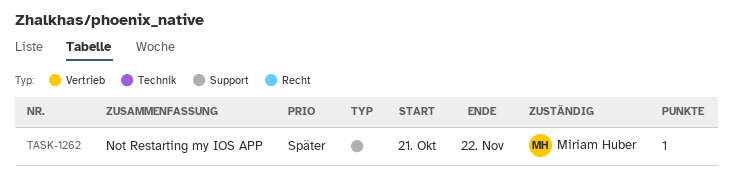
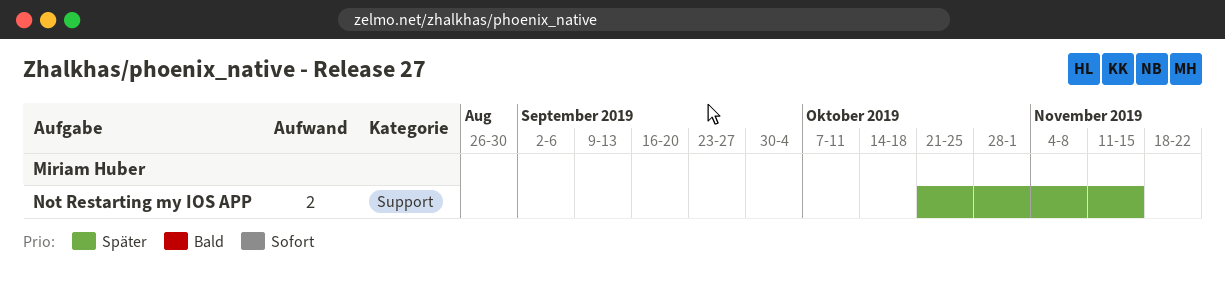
Not Restarting my IOS APP, estimate: 1 -> 2
Not Restarting my IOS APP, due: Nov 22 -> Nov 15

